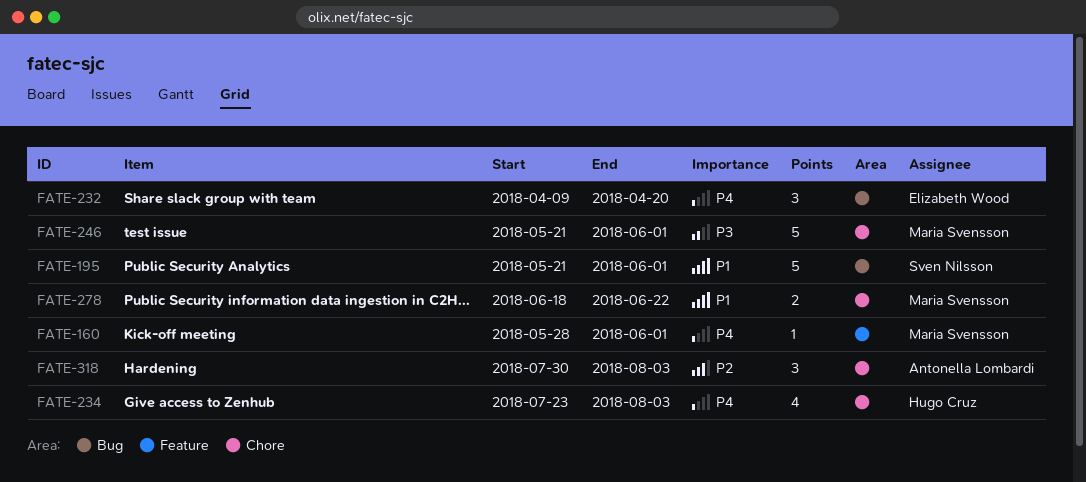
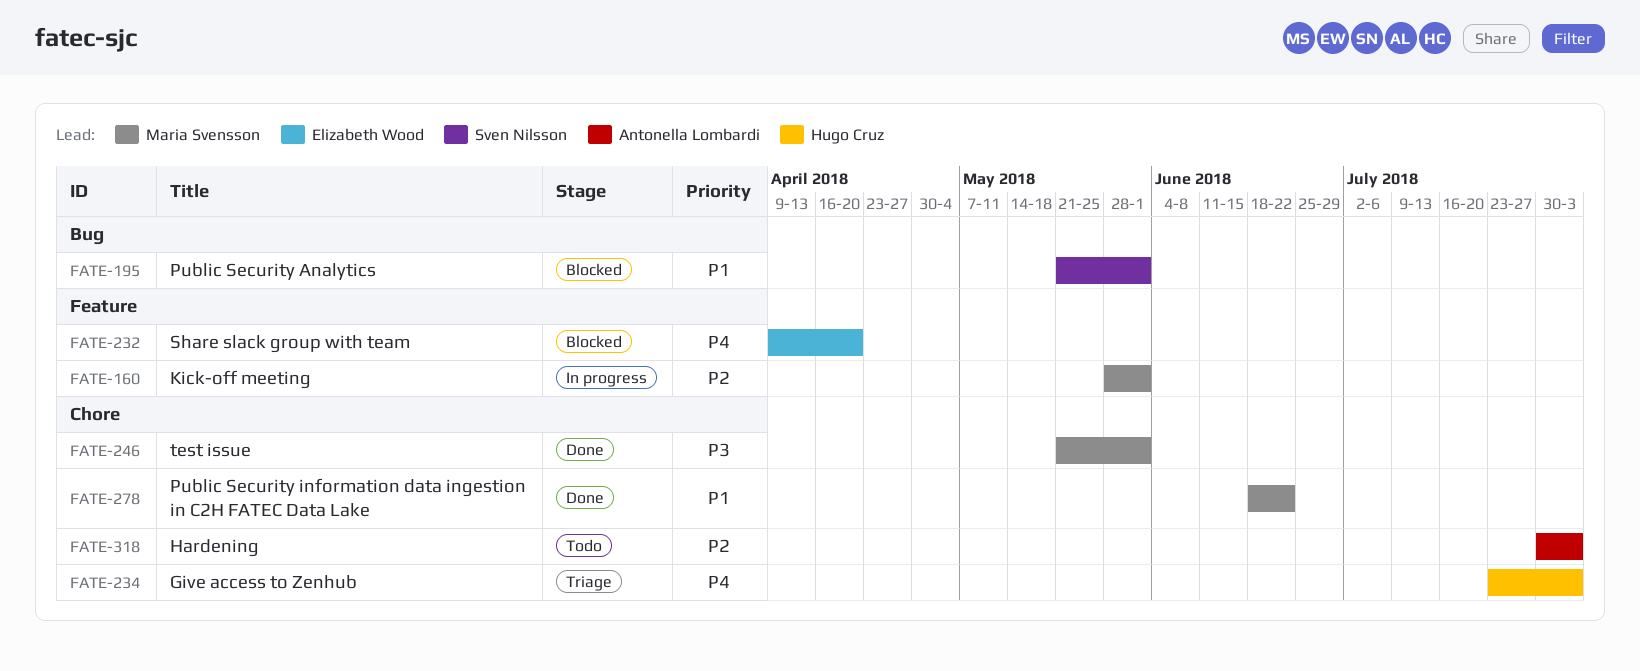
FATE-160, priority: P4 -> P2
FATE-232, label: Bug -> Feature

